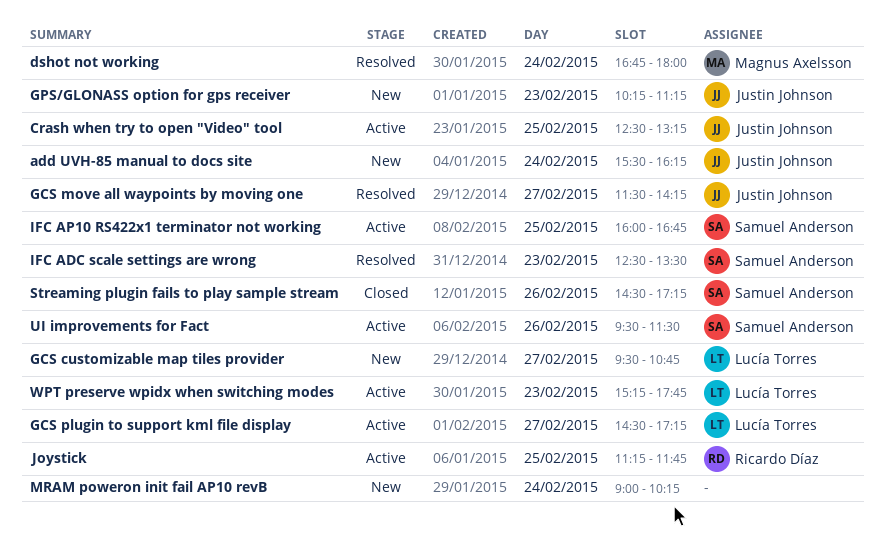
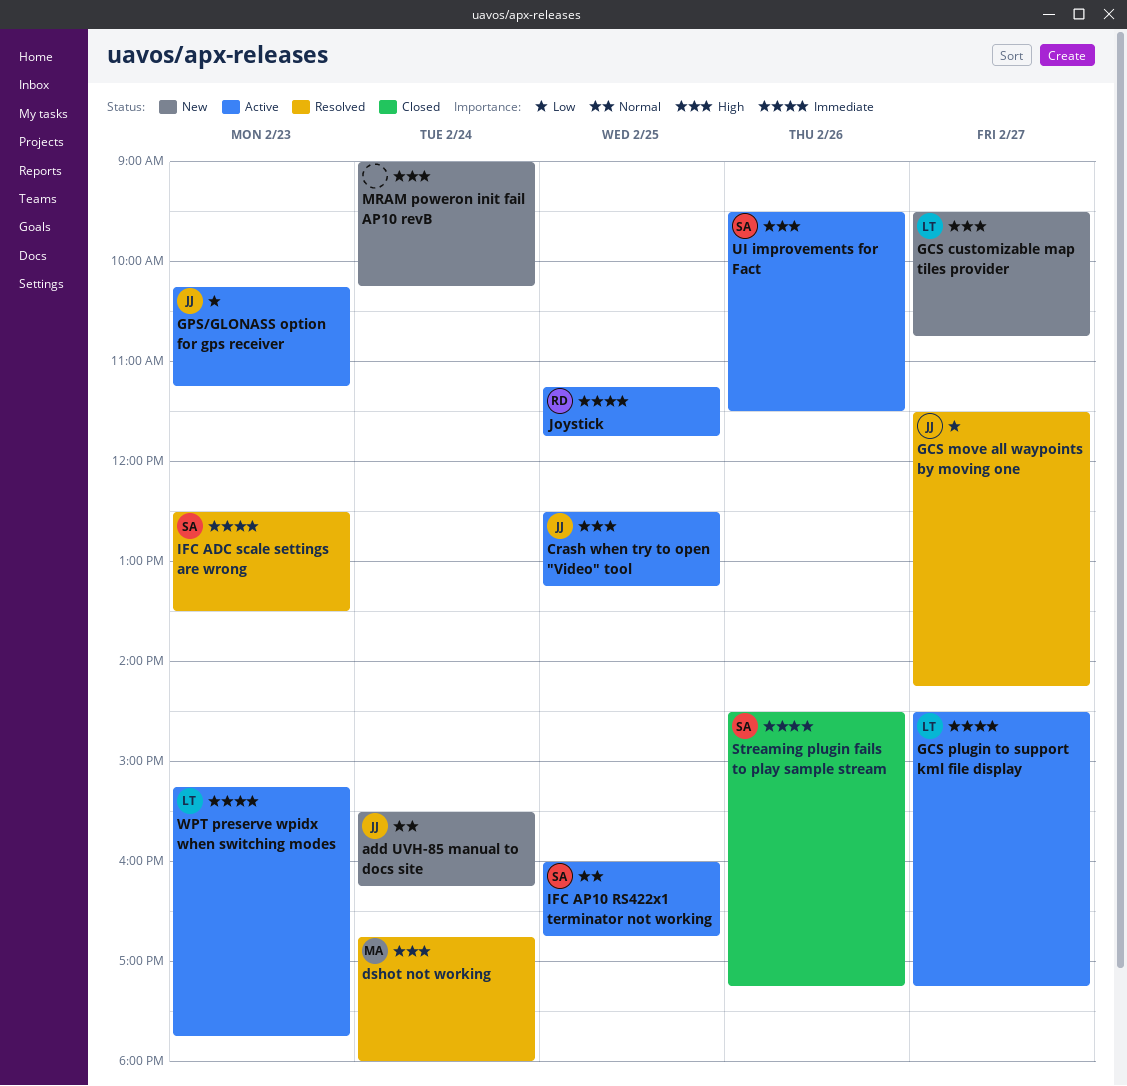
GPS/GLONASS option for gps receiver, status: New -> Active

